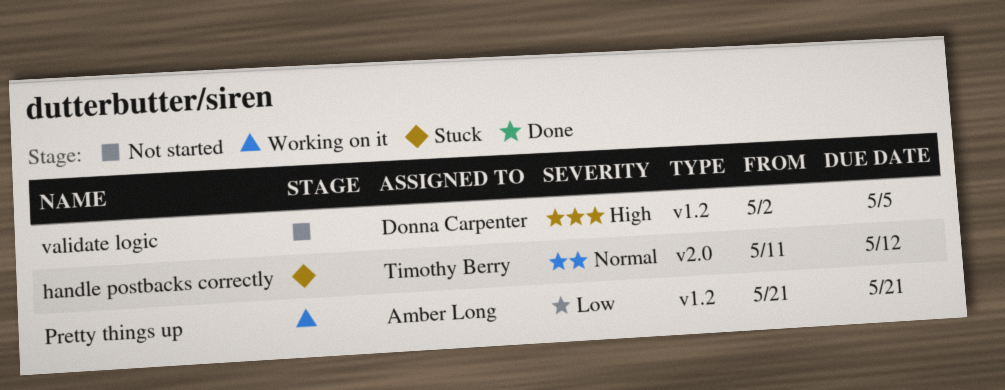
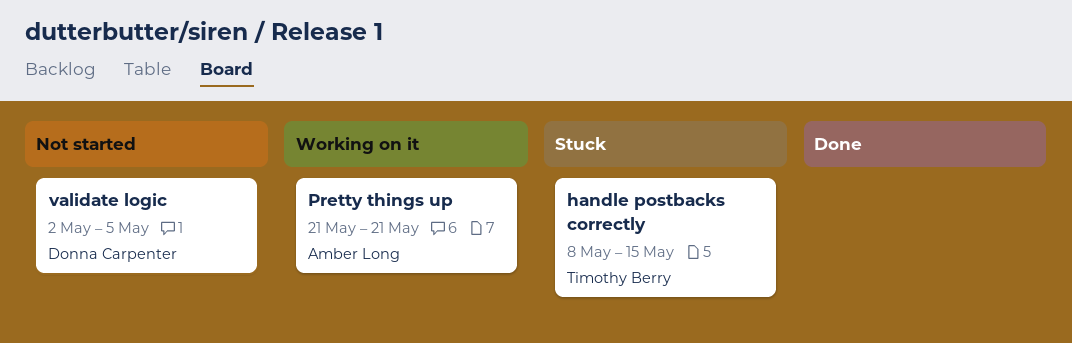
handle postbacks correctly, start: May 11 -> May 8
handle postbacks correctly, due: May 12 -> May 15

